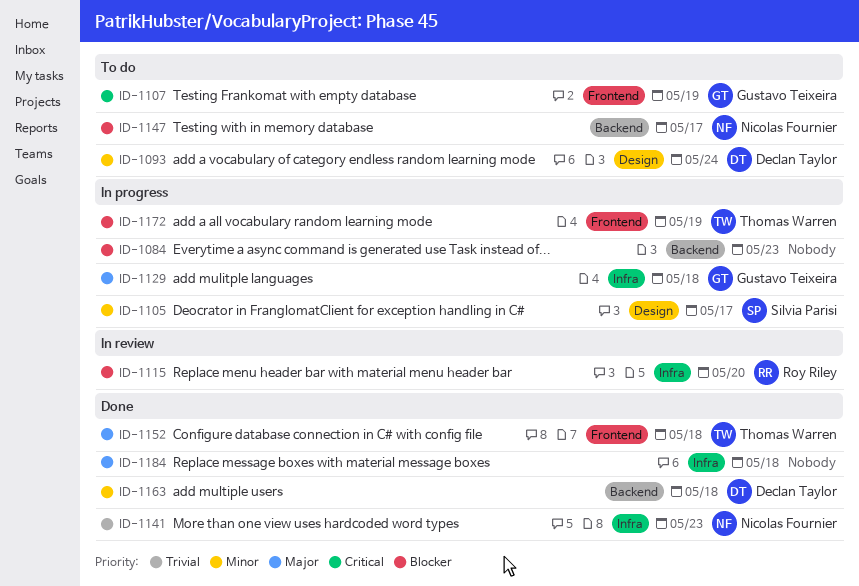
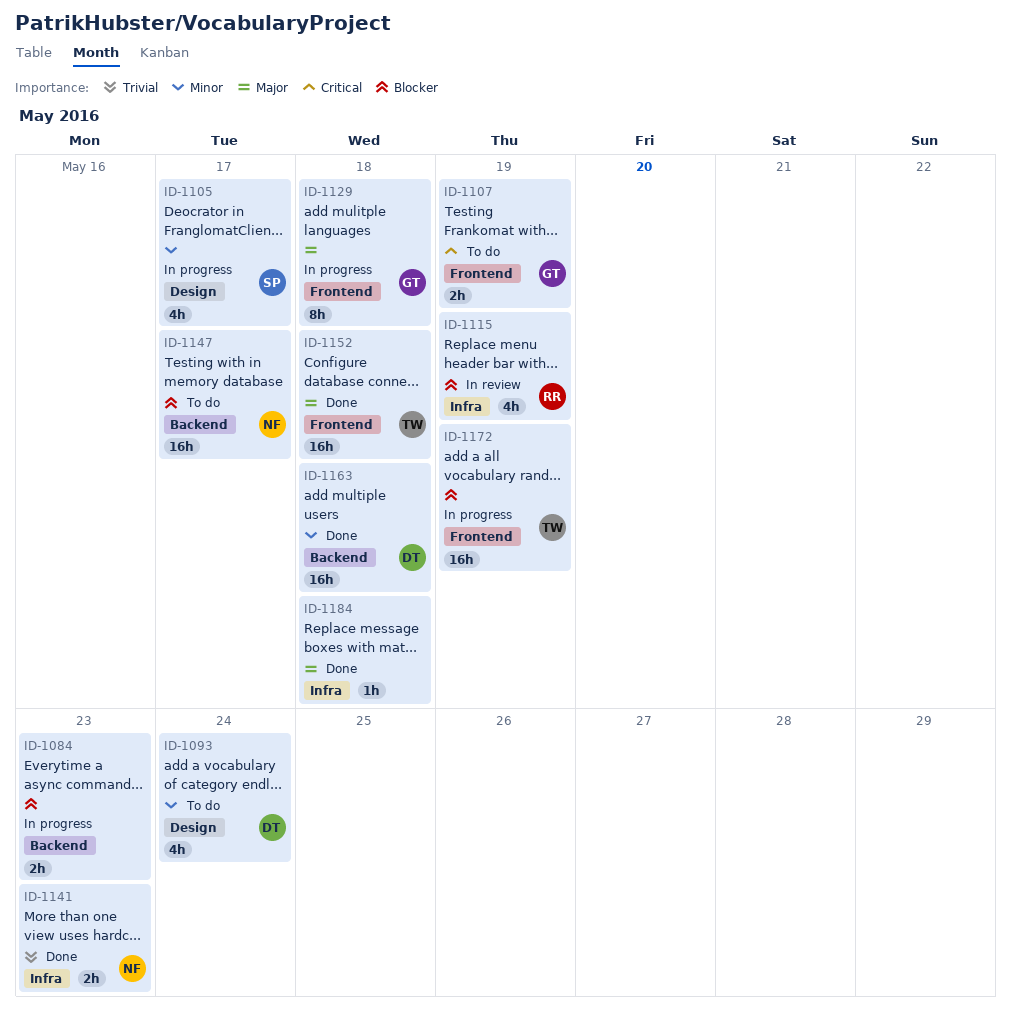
ID-1115, due: May 20 -> May 19
ID-1129, label: Infra -> Frontend

